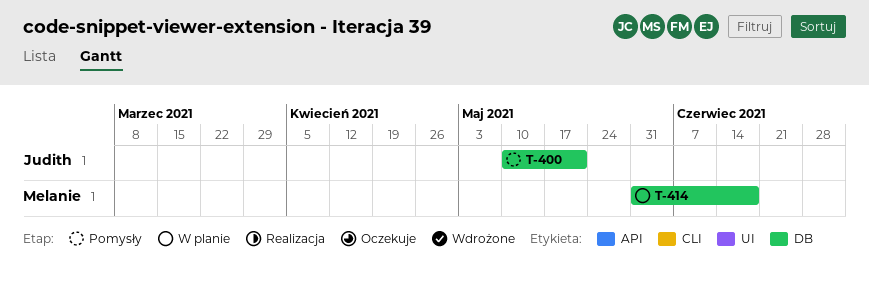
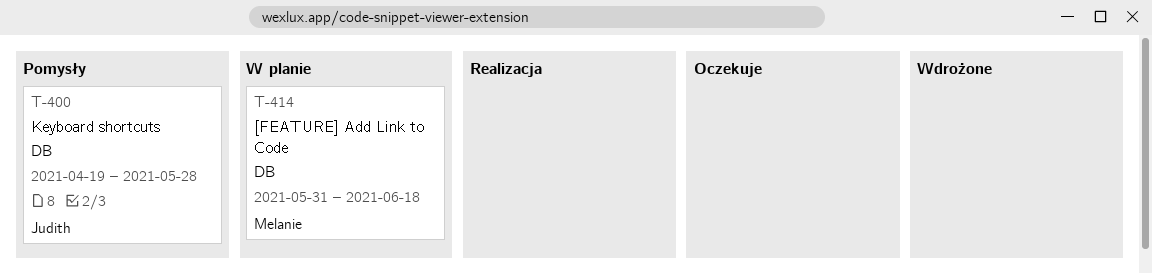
T-400, start: May 10 -> Apr 19
T-400, due: May 21 -> May 28

